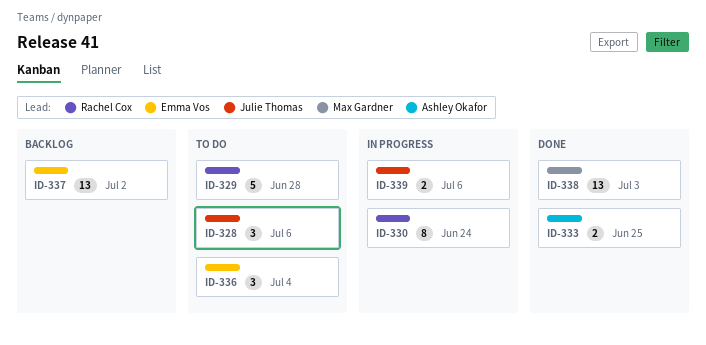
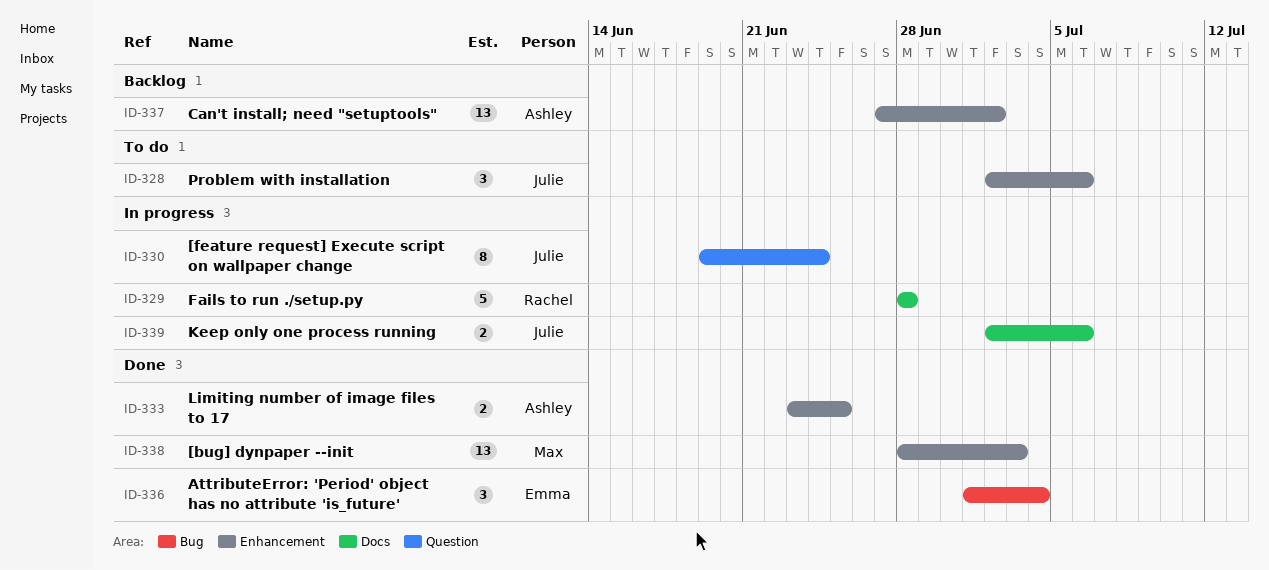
ID-329, status: To do -> In progress
ID-330, owner: Rachel Cox -> Julie Thomas
ID-336, status: To do -> Done
ID-337, owner: Emma Vos -> Ashley Okafor

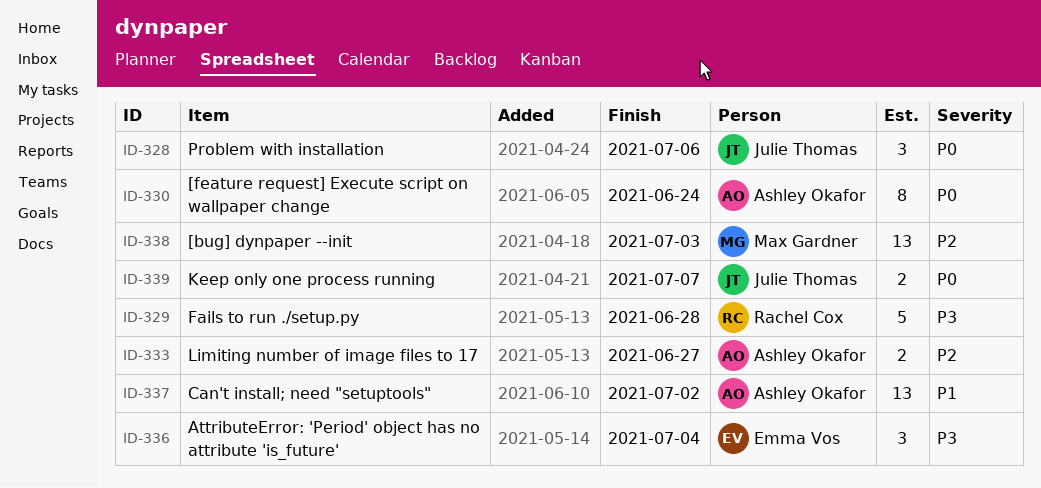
ID-330, owner: Julie Thomas -> Ashley Okafor
ID-333, due: Jun 25 -> Jun 27
ID-339, due: Jul 6 -> Jul 7

